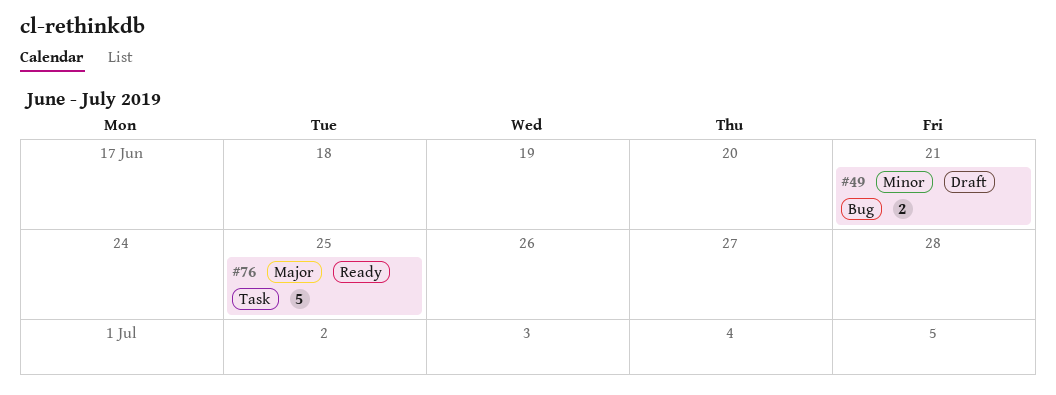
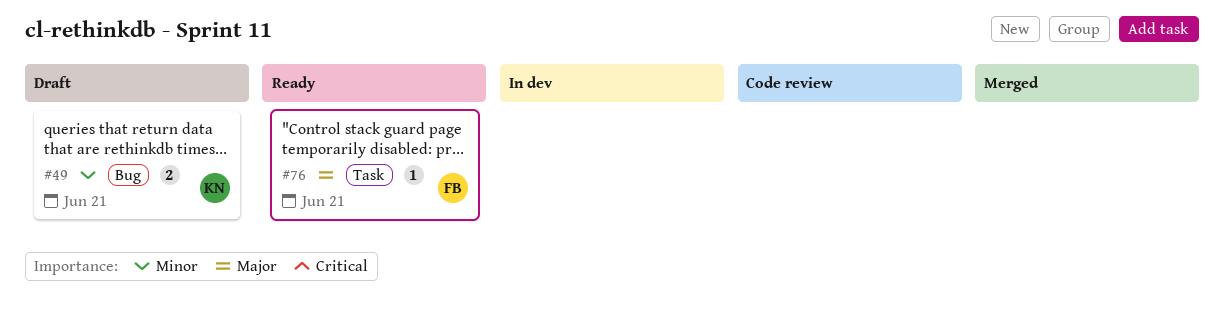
#76, estimate: 5 -> 1
#76, due: Jun 25 -> Jun 21

